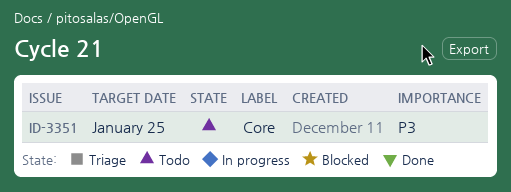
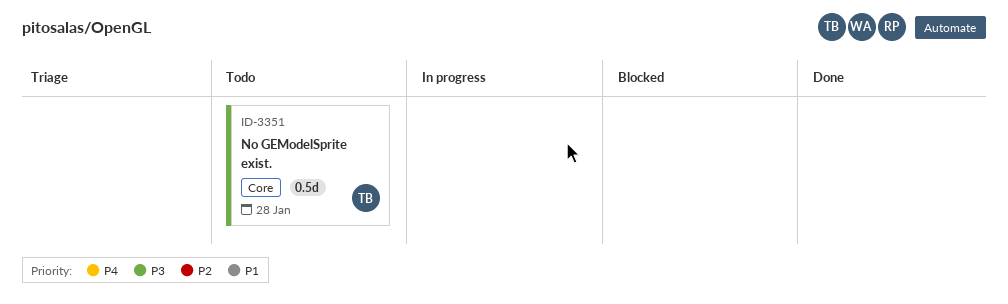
ID-3351, due: Jan 25 -> Jan 28

